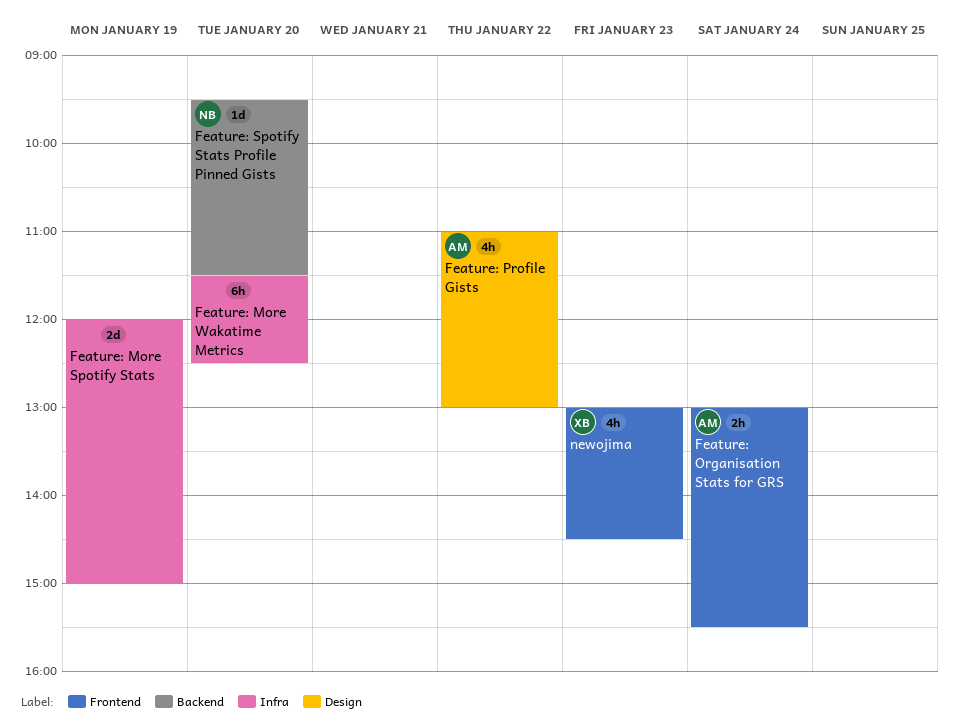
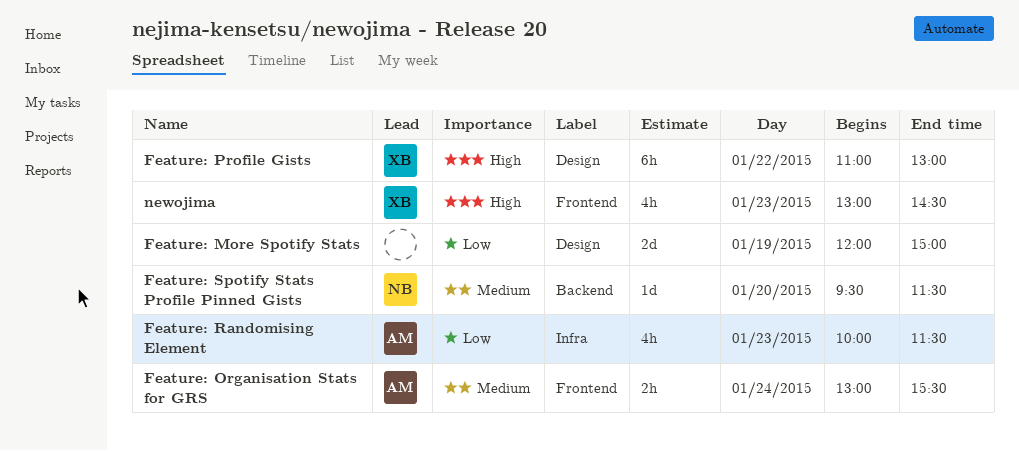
Feature: More Spotify Stats, label: Infra -> Design
Feature: More Wakatime Metrics: present -> none
Feature: Profile Gists, owner: AM -> XB
Feature: Profile Gists, estimate: 4h -> 6h
Feature: Randomising Element: none -> present

